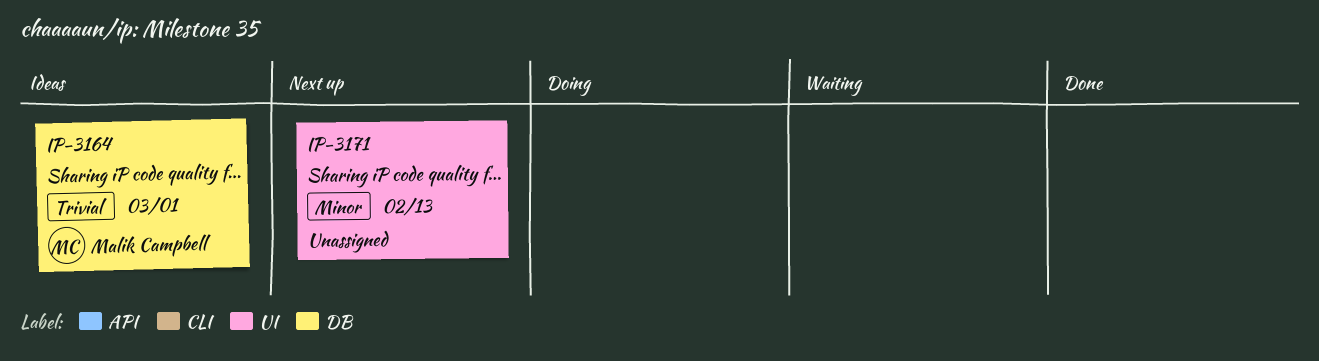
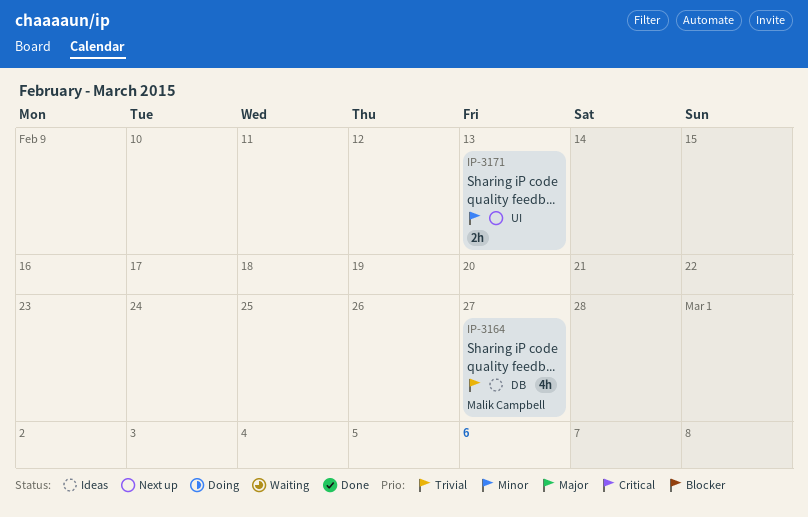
IP-3164, due: Mar 1 -> Feb 27

